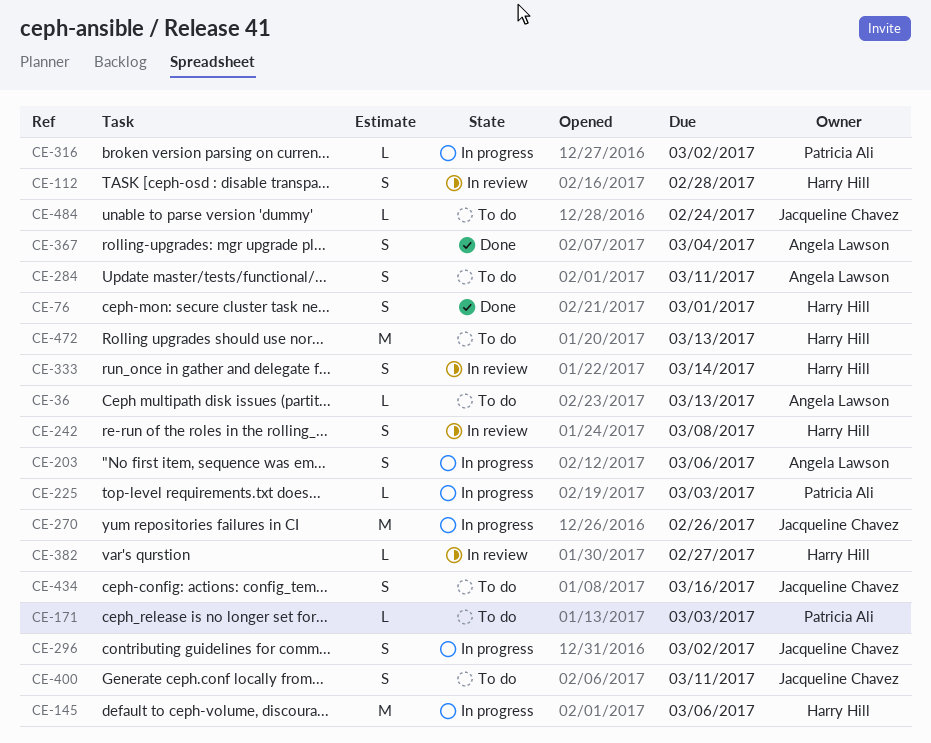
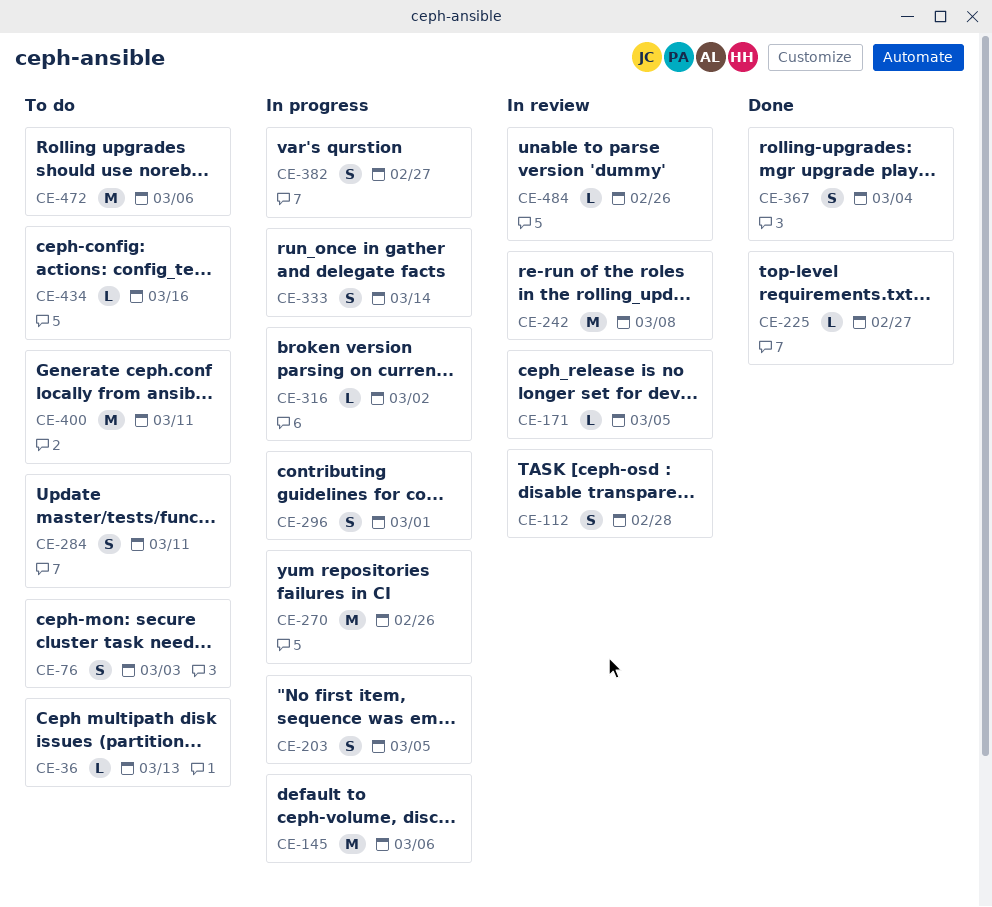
CE-76, status: Done -> To do
CE-76, due: Mar 1 -> Mar 3
CE-171, status: To do -> In review
CE-171, due: Mar 3 -> Mar 5
CE-203, due: Mar 6 -> Mar 5
CE-225, status: In progress -> Done
CE-225, due: Mar 3 -> Feb 27
CE-242, estimate: S -> M
CE-296, due: Mar 2 -> Mar 1
CE-333, status: In review -> In progress
CE-382, status: In review -> In progress
CE-382, estimate: L -> S
CE-400, estimate: S -> M
CE-434, estimate: S -> L
CE-472, due: Mar 13 -> Mar 6
CE-484, status: To do -> In review
CE-484, due: Feb 24 -> Feb 26

